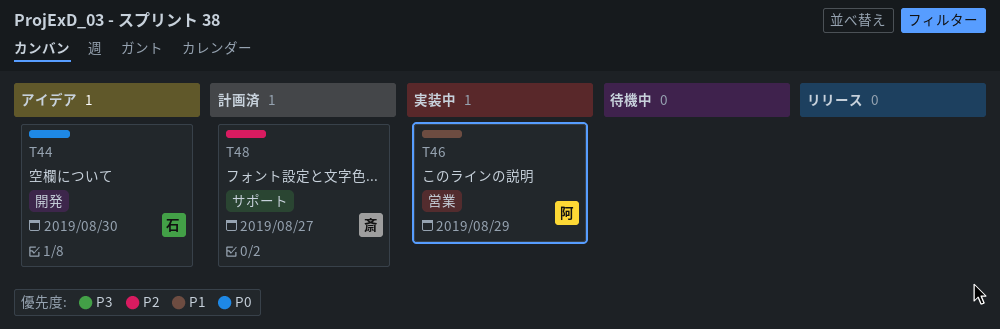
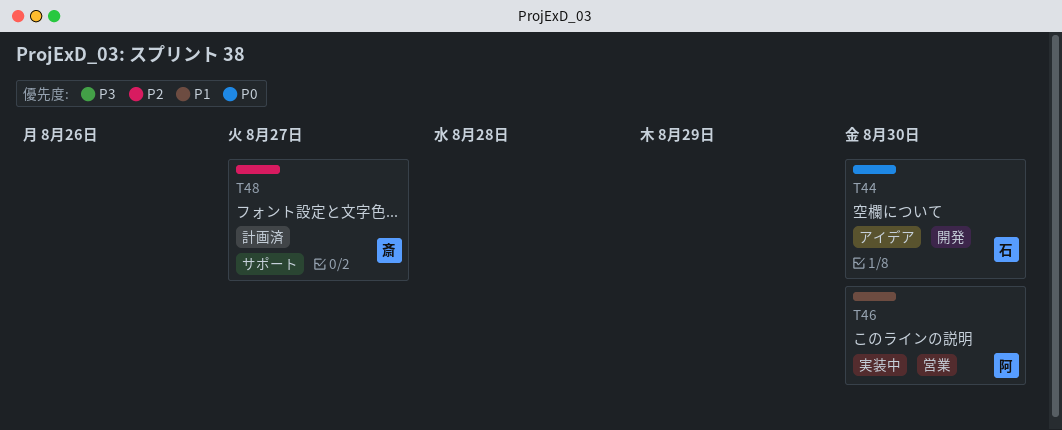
T46, due: Aug 29 -> Aug 30

